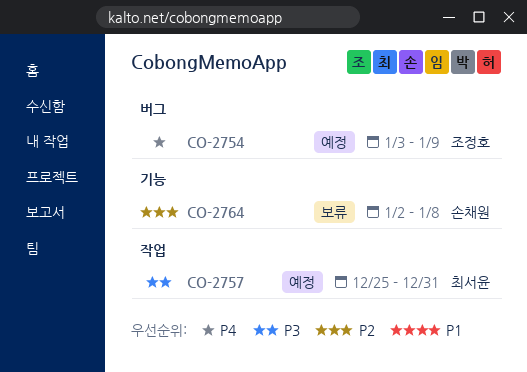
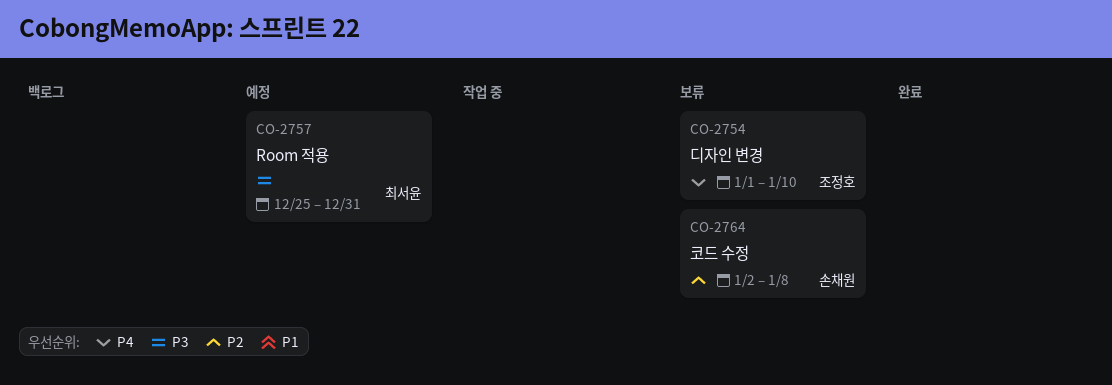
CO-2754, status: 예정 -> 보류
CO-2754, start: Jan 3 -> Jan 1
CO-2754, due: Jan 9 -> Jan 10

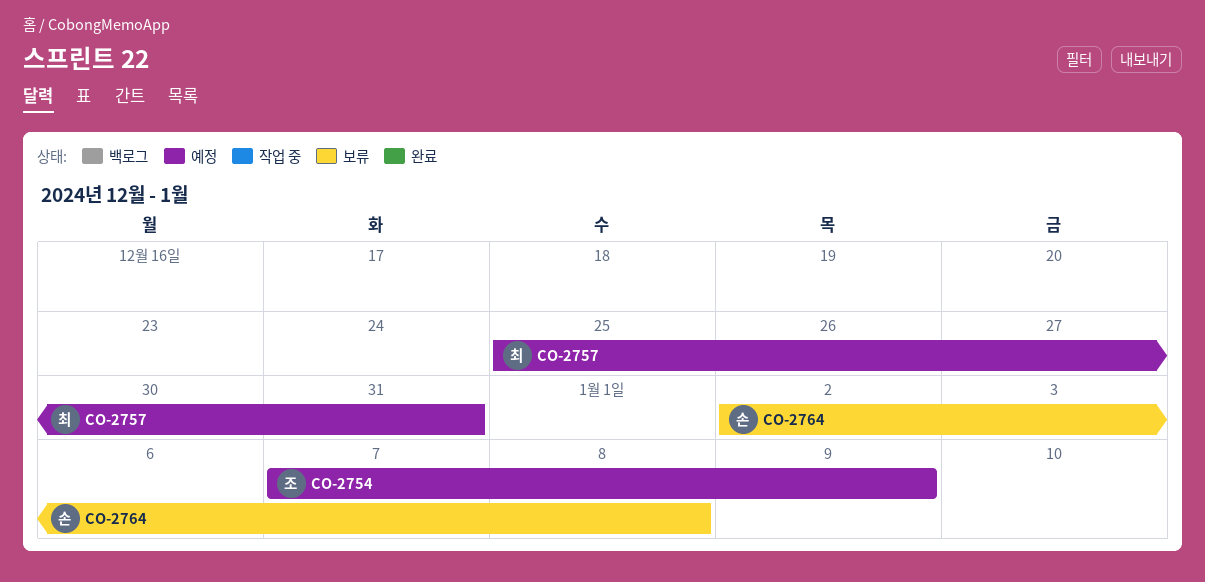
CO-2754, status: 보류 -> 예정
CO-2754, start: Jan 1 -> Jan 7
CO-2754, due: Jan 10 -> Jan 9

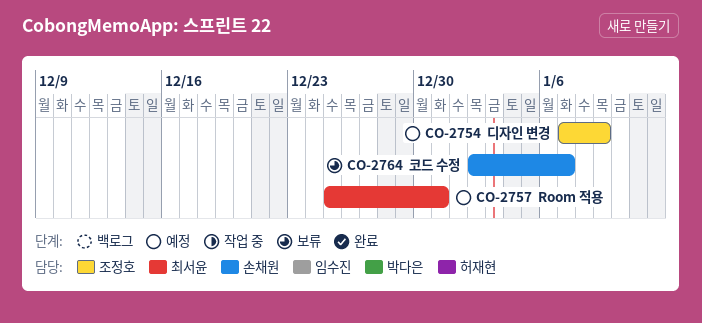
CO-2764, due: Jan 8 -> Jan 7

